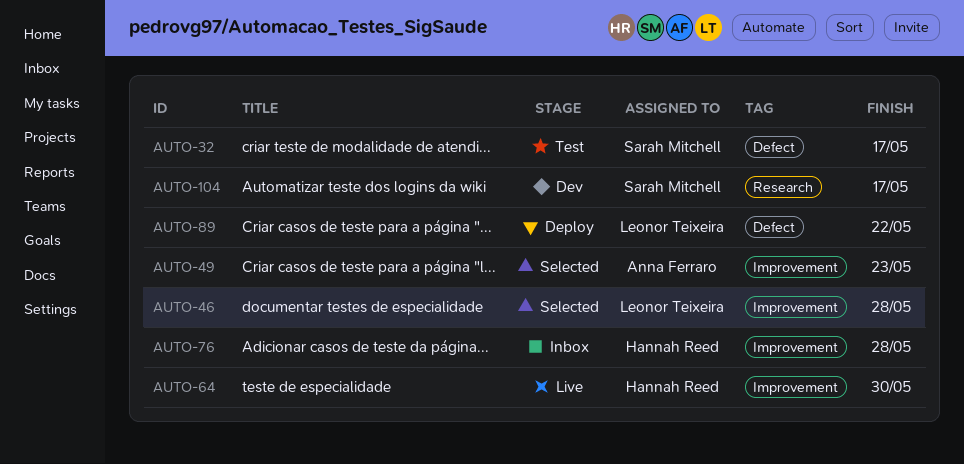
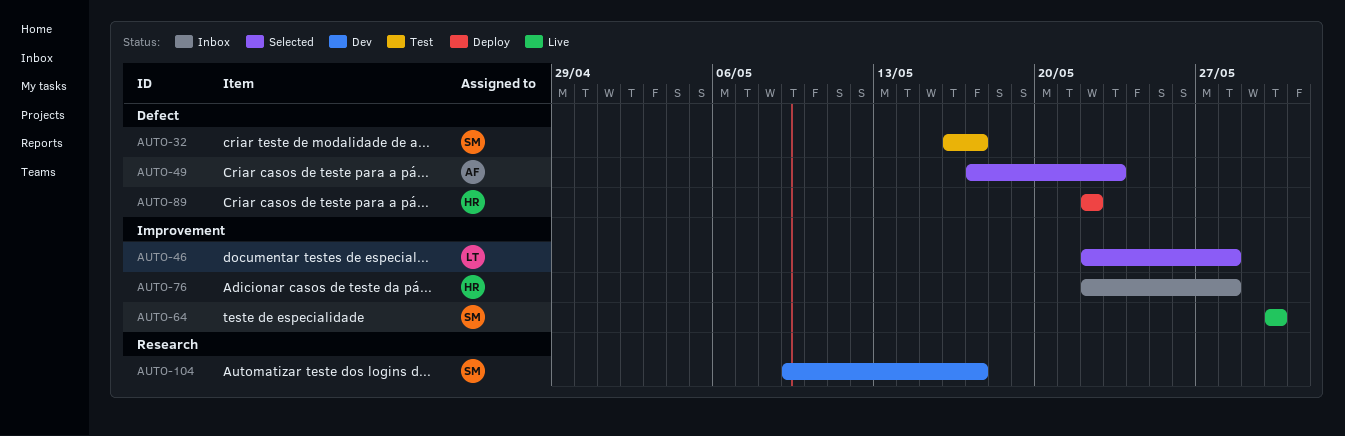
AUTO-49, label: Improvement -> Defect
AUTO-64, owner: Hannah Reed -> Sarah Mitchell
AUTO-89, owner: Leonor Teixeira -> Hannah Reed

